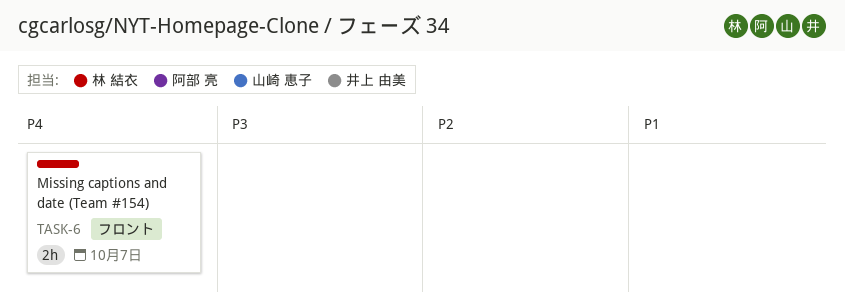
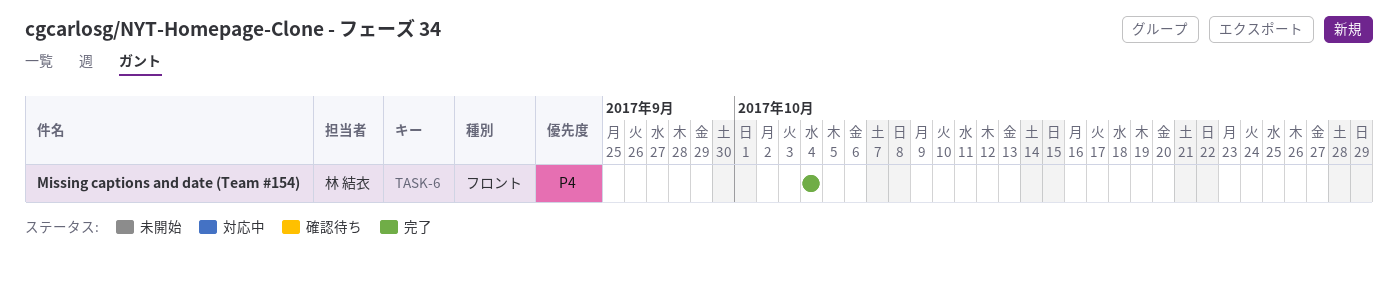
TASK-6, due: Oct 7 -> Oct 4

